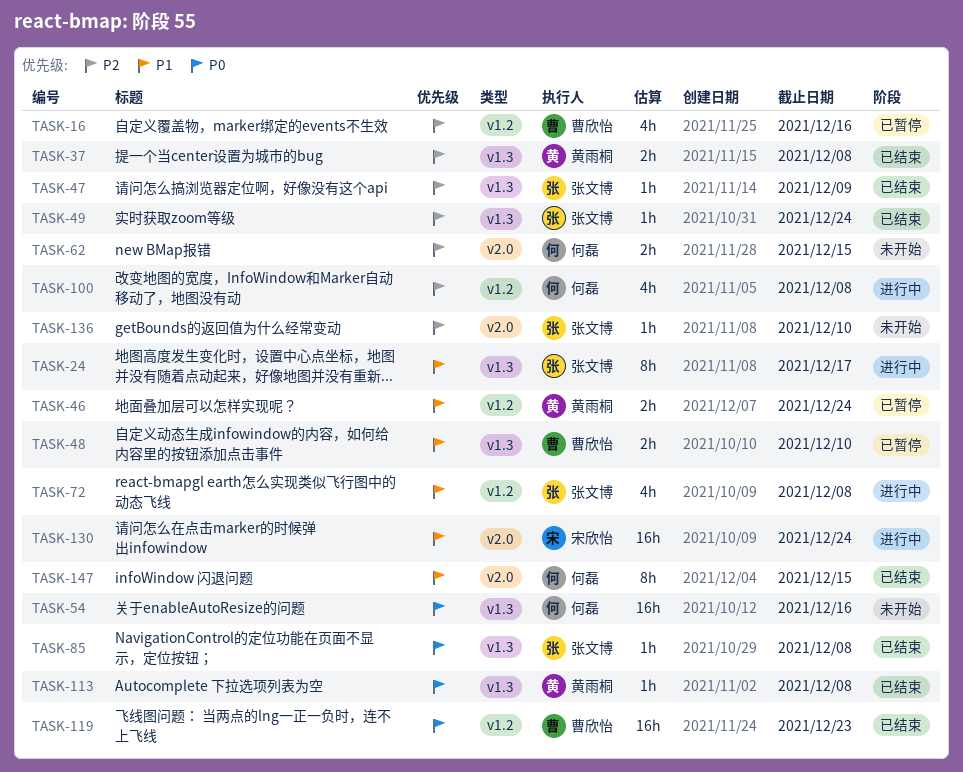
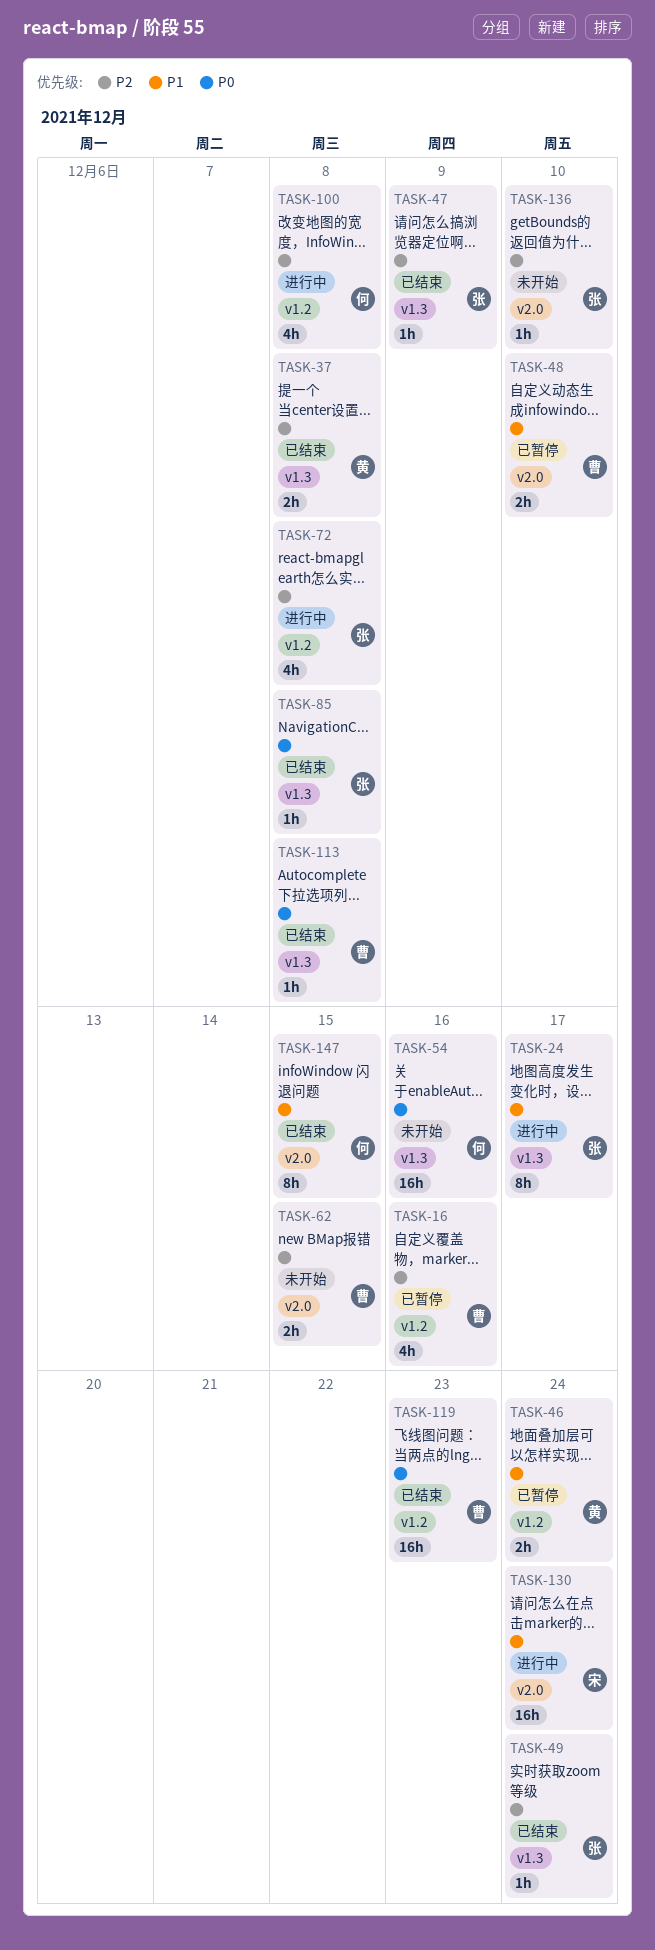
TASK-48, label: v1.3 -> v2.0
TASK-62, owner: 何磊 -> 曹欣怡
TASK-72, priority: P1 -> P2
TASK-113, owner: 黄雨桐 -> 曹欣怡

